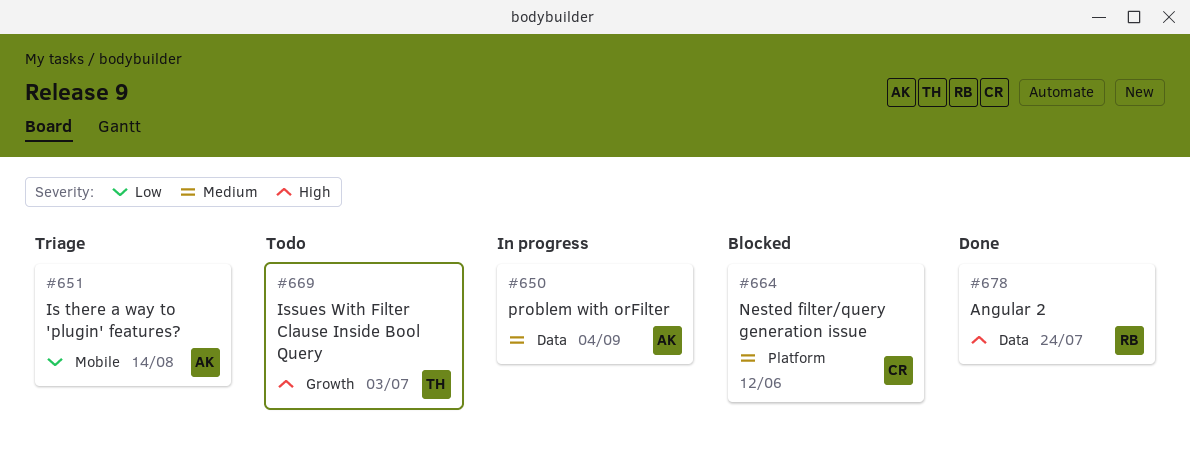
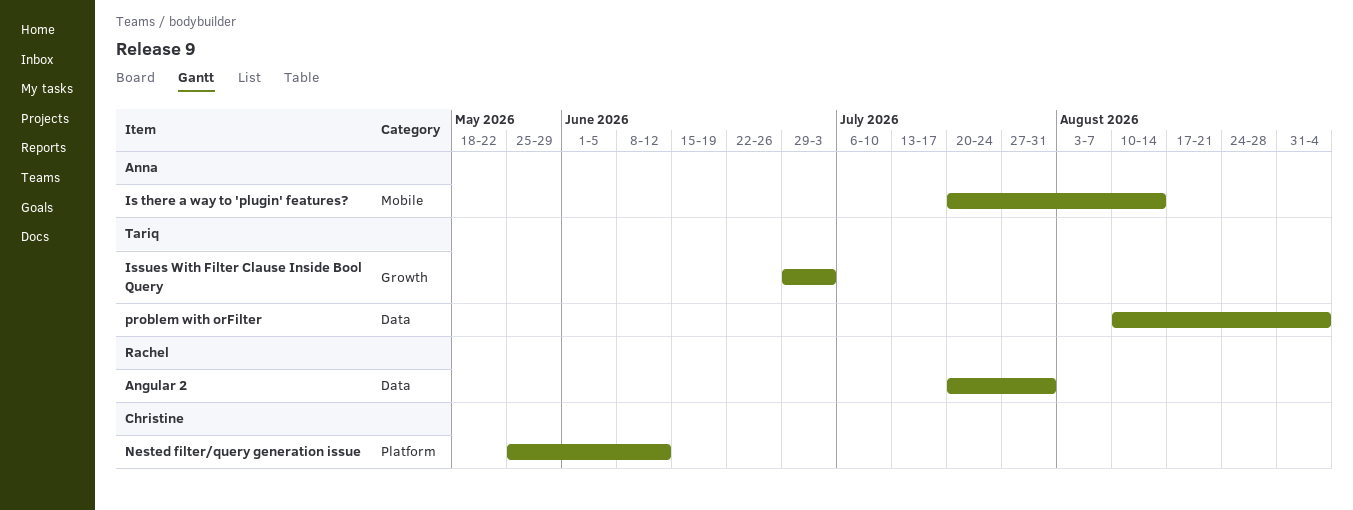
Angular 2, due: Jul 24 -> Jul 31
problem with orFilter, owner: Anna -> Tariq

